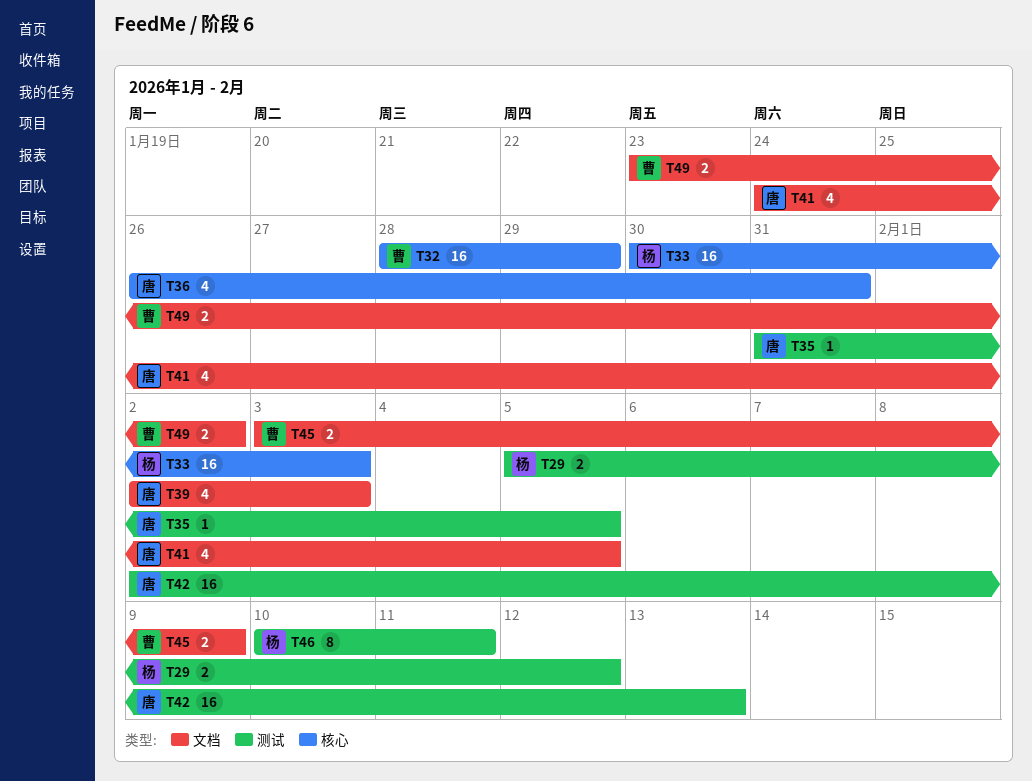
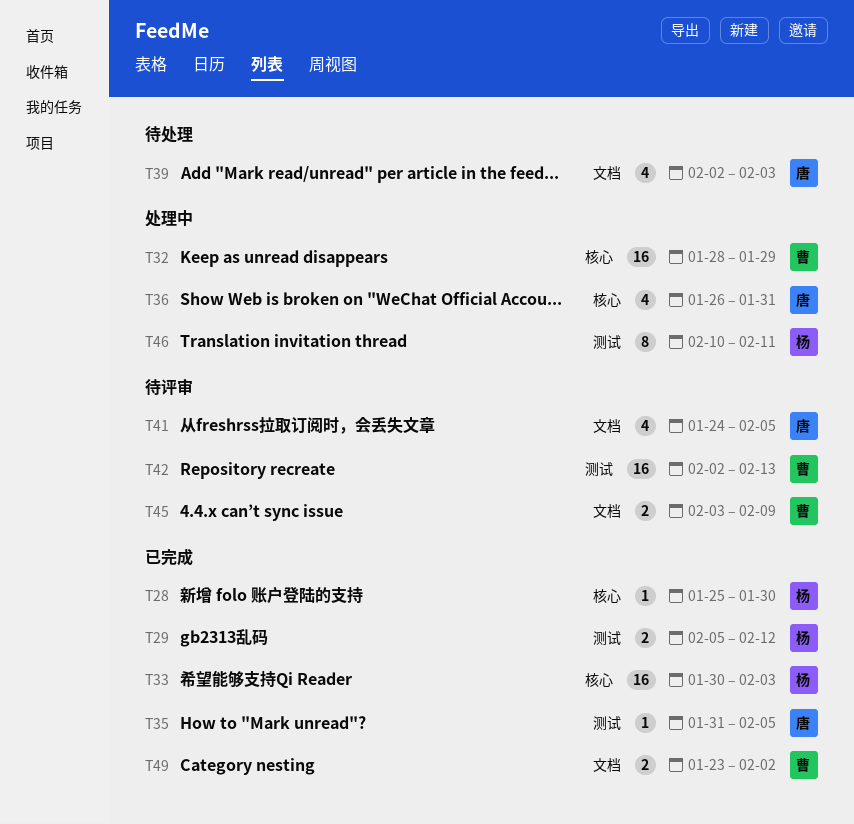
T28: none -> present
T42, owner: 唐 -> 曹

